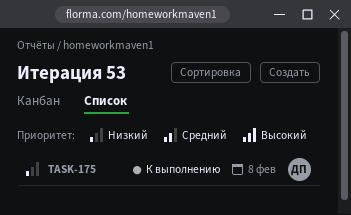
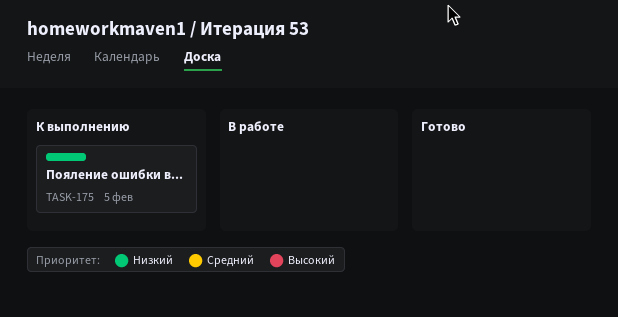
TASK-175, due: Feb 8 -> Feb 5

